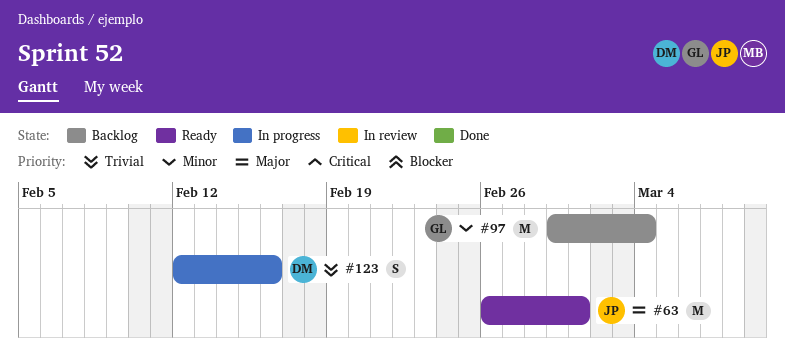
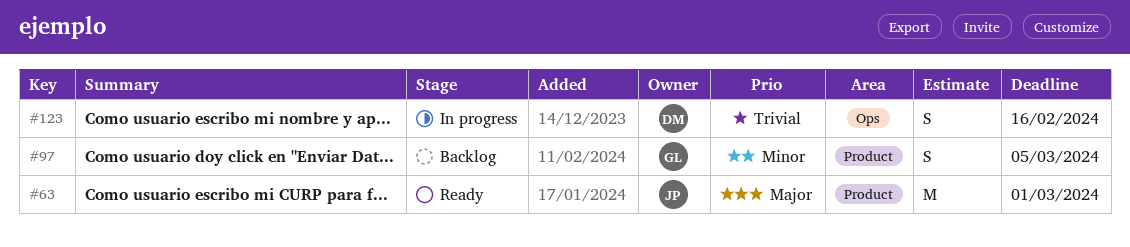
#97, estimate: M -> S
#97, due: Mar 4 -> Mar 5

